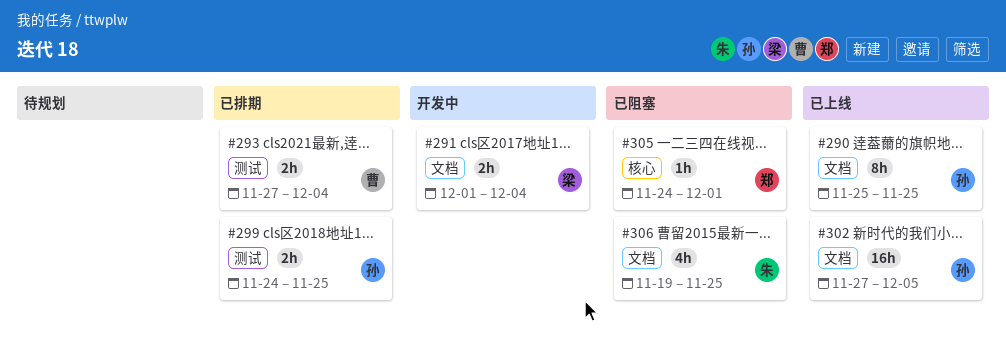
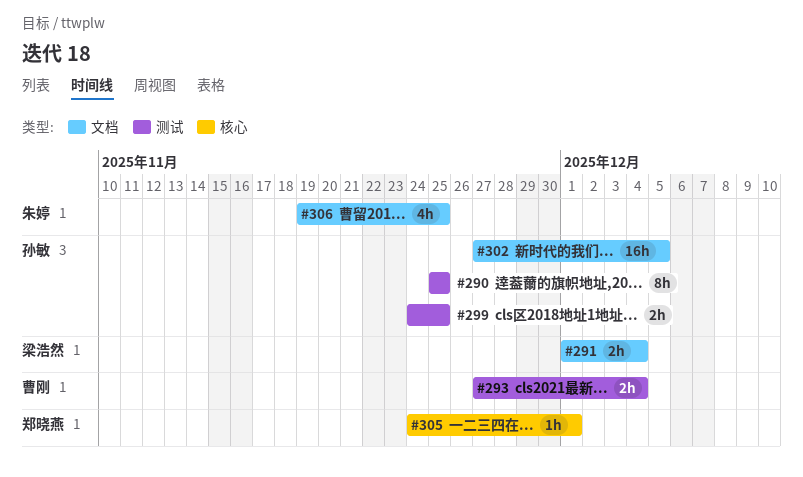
#290, label: 文档 -> 测试

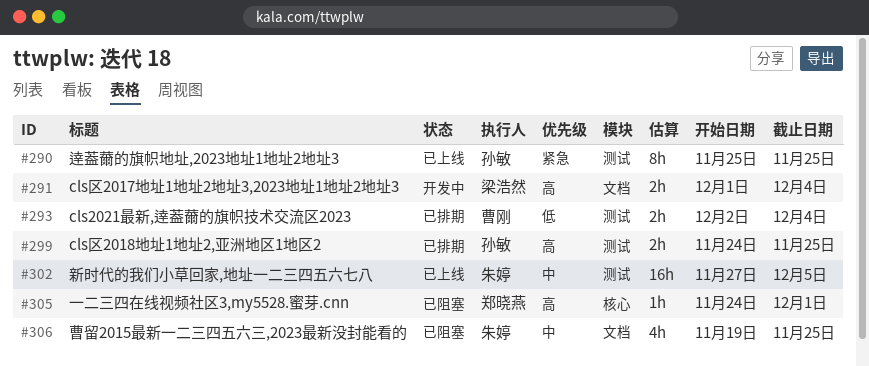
#293, start: Nov 27 -> Dec 2
#302, owner: 孙敏 -> 朱婷
#302, label: 文档 -> 测试

